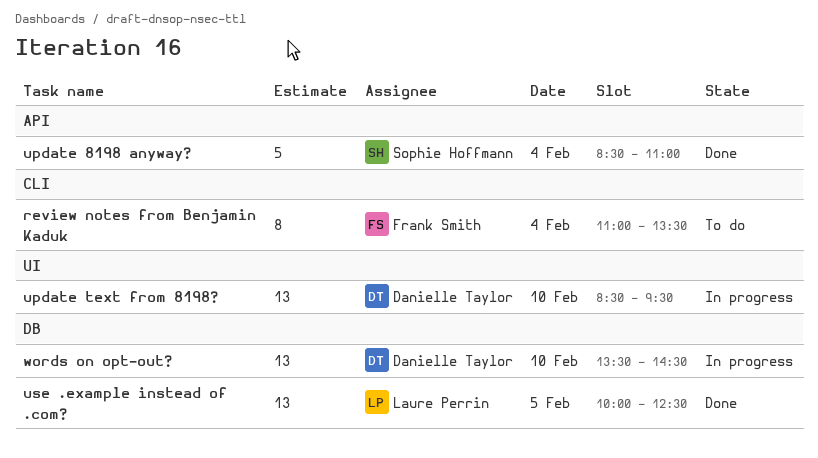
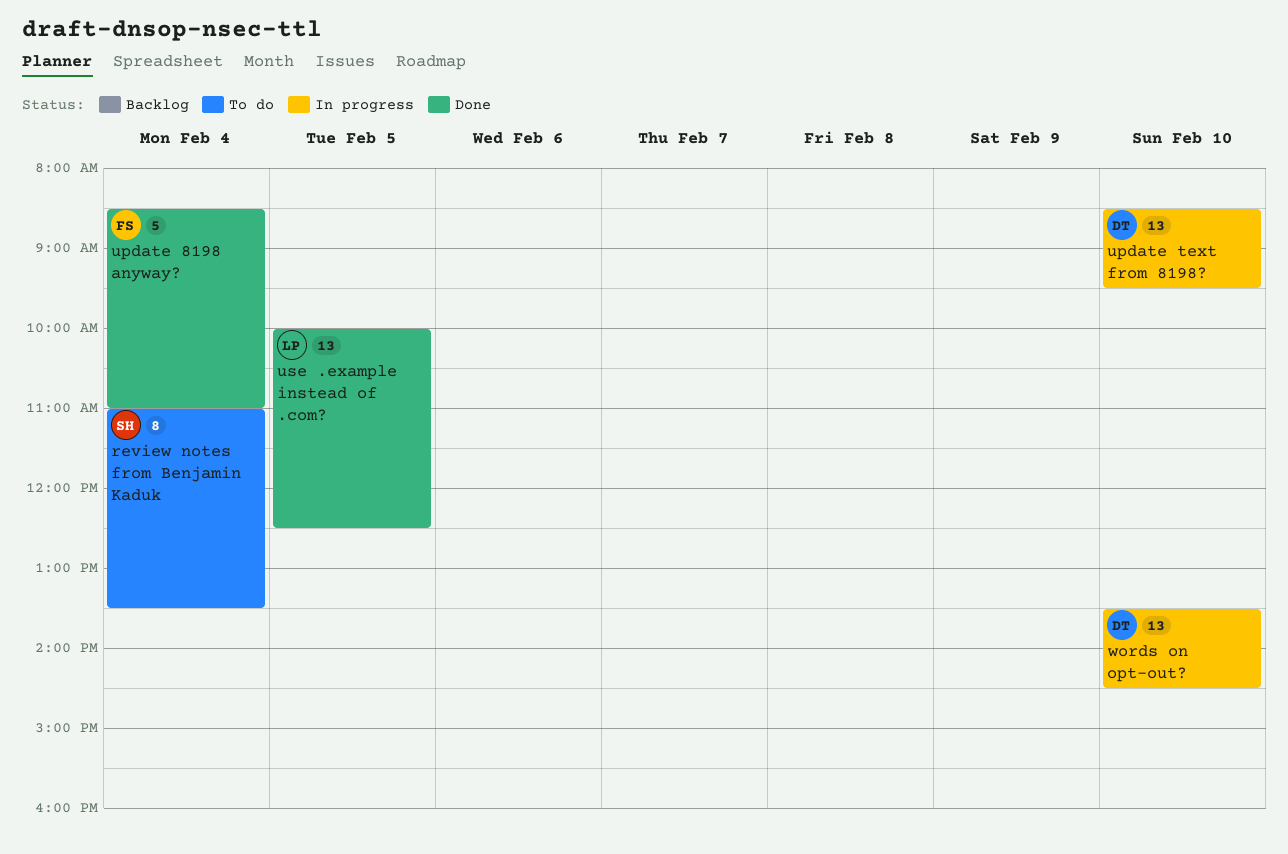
review notes from Benjamin Kaduk, owner: Frank Smith -> Sophie Hoffmann
update 8198 anyway?, owner: Sophie Hoffmann -> Frank Smith

